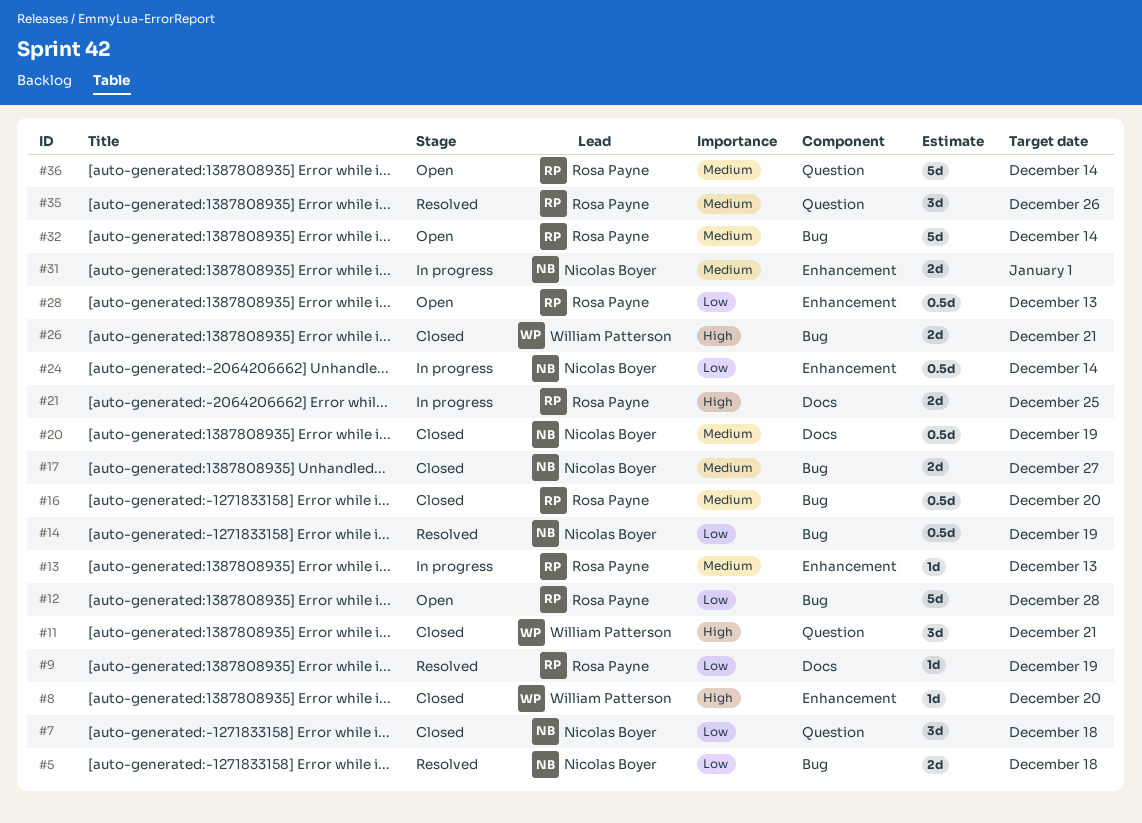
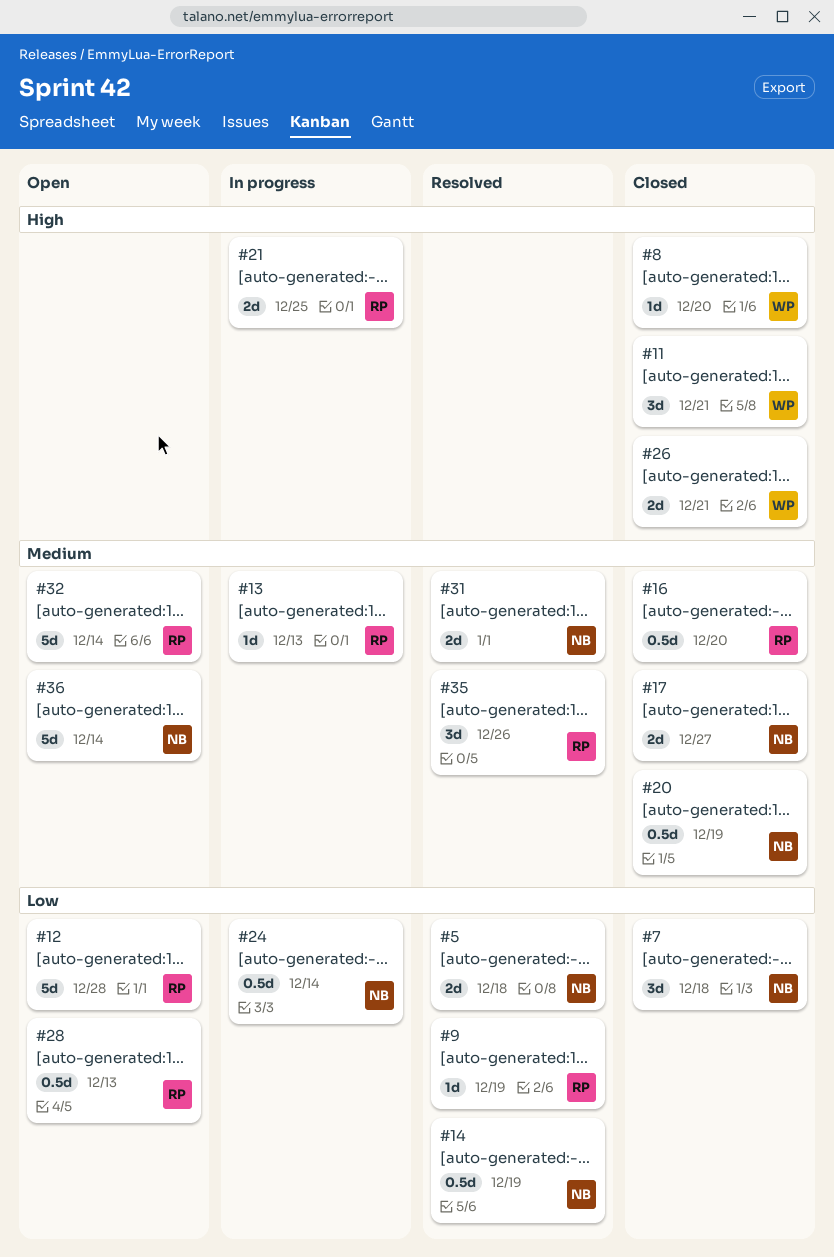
#31, status: In progress -> Resolved
#36, owner: Rosa Payne -> Nicolas Boyer

